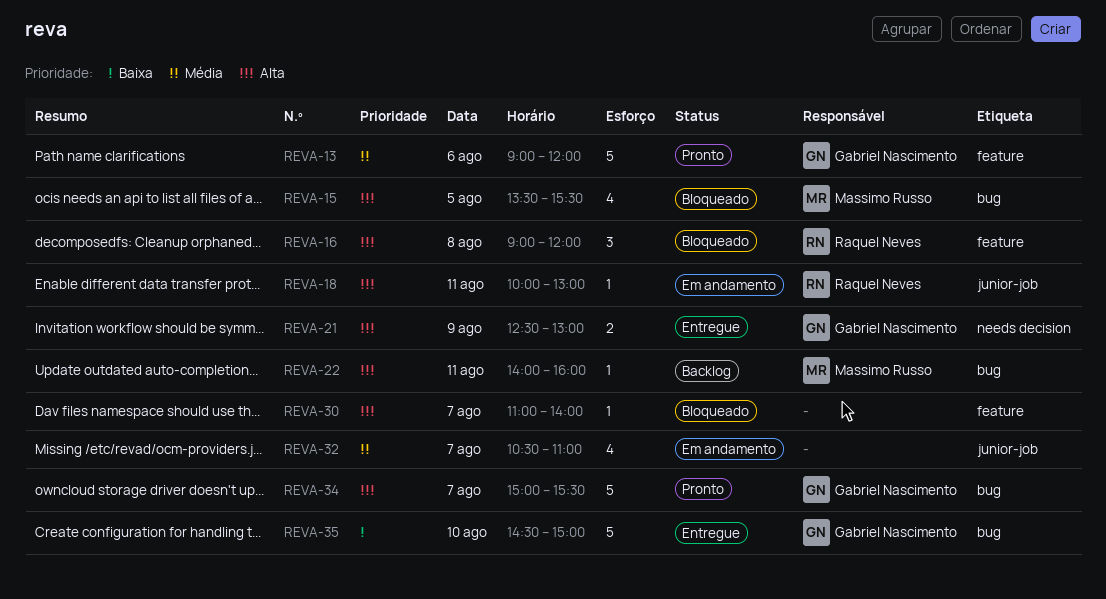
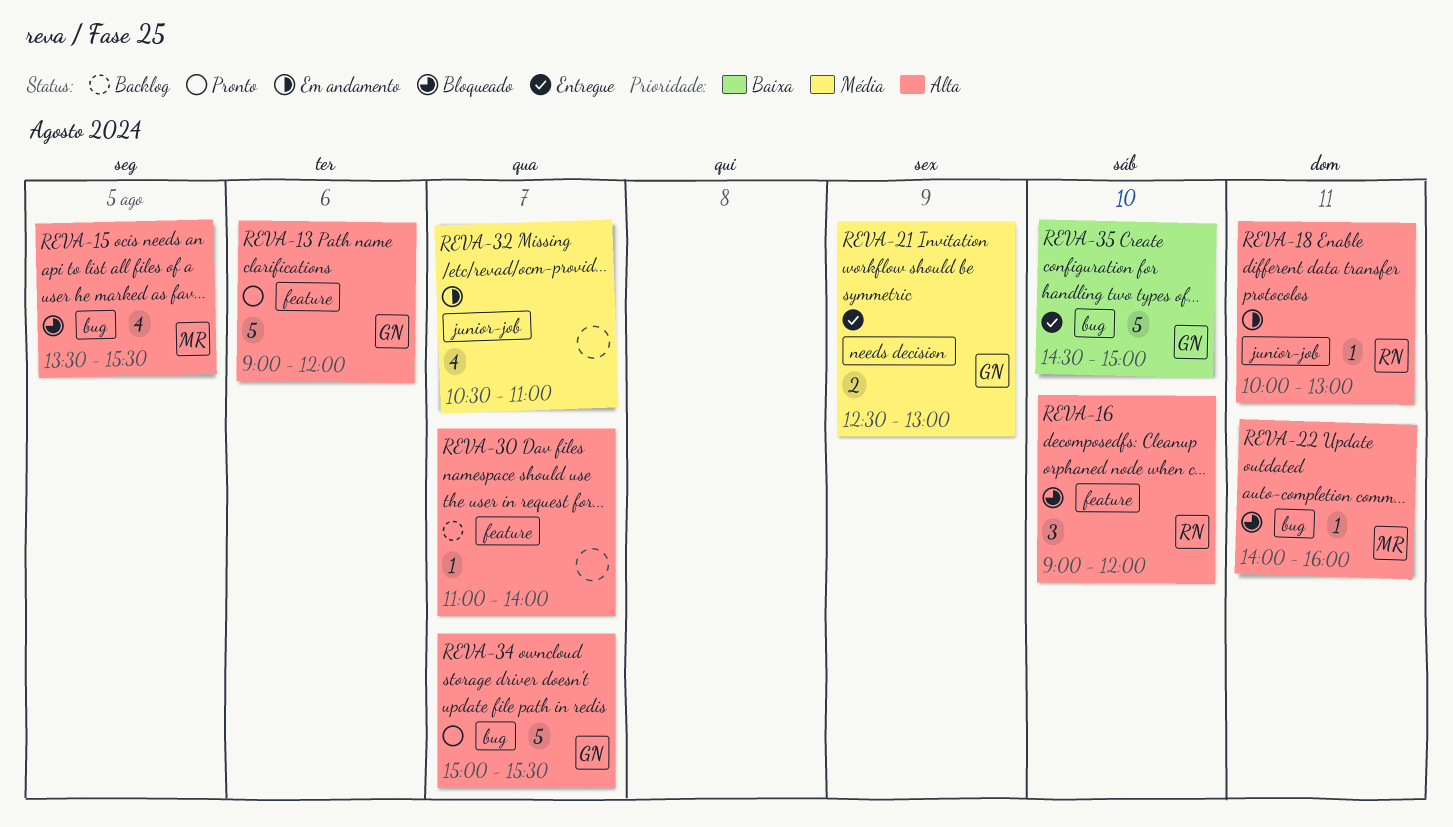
REVA-13, priority: Média -> Alta
REVA-16, day: Aug 8 -> Aug 10
REVA-21, priority: Alta -> Média
REVA-22, status: Backlog -> Bloqueado
REVA-30, status: Bloqueado -> Backlog

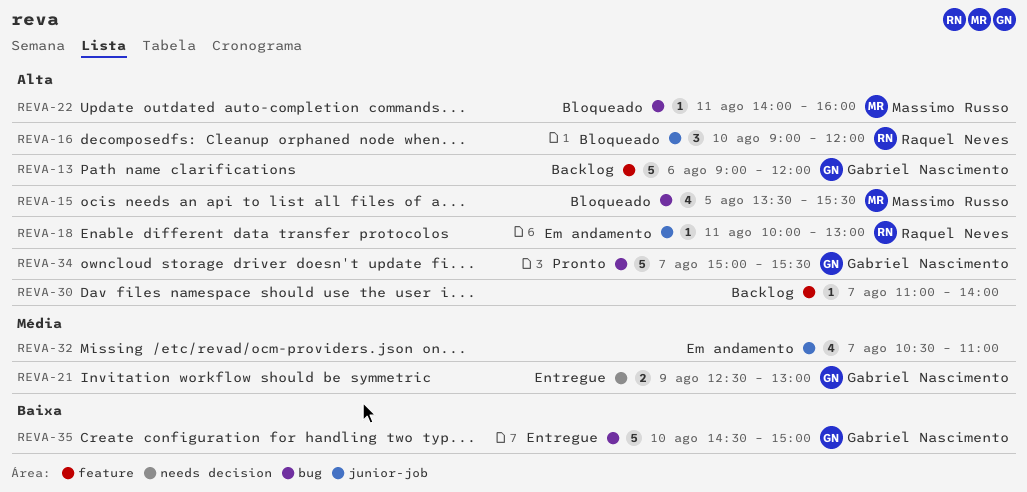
REVA-13, status: Pronto -> Backlog
REVA-16, label: feature -> junior-job

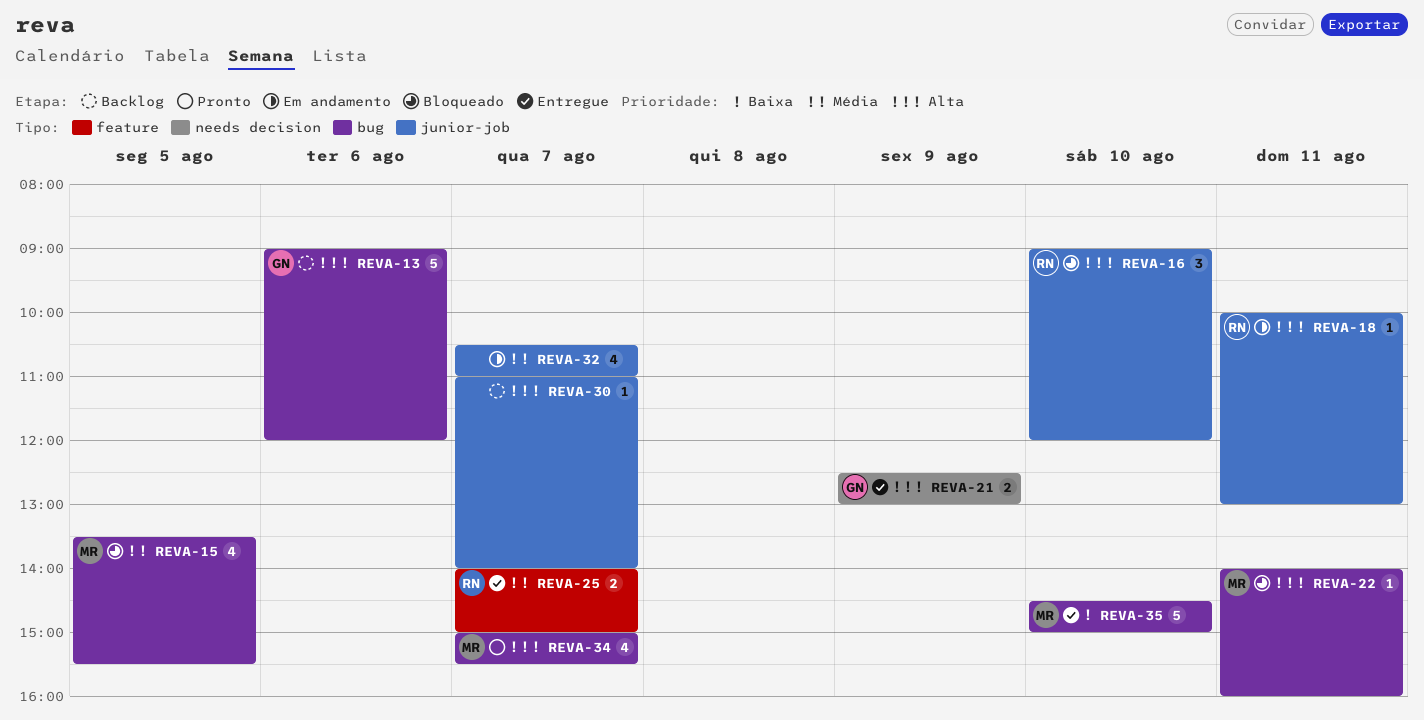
REVA-13, label: feature -> bug
REVA-15, priority: Alta -> Média
REVA-21, priority: Média -> Alta
REVA-25: none -> present
REVA-30, label: feature -> junior-job
REVA-34, owner: Gabriel Nascimento -> Massimo Russo
REVA-34, estimate: 5 -> 4
REVA-35, owner: Gabriel Nascimento -> Massimo Russo

